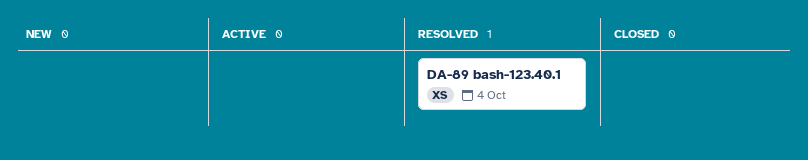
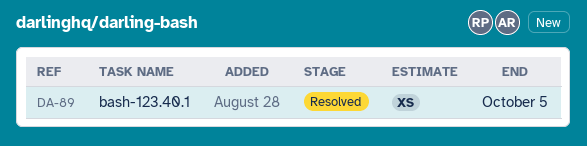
DA-89, due: Oct 4 -> Oct 5

